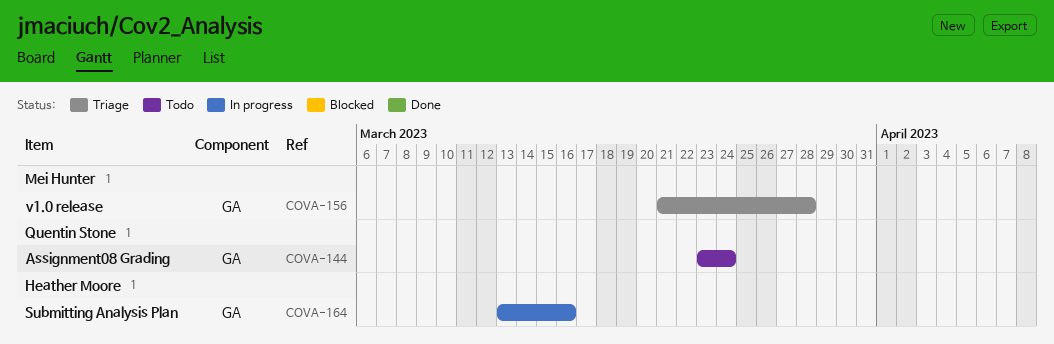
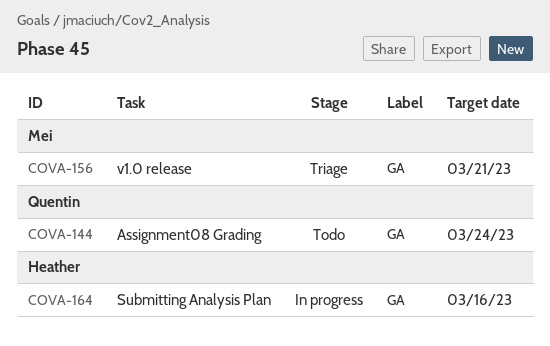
COVA-156, due: Mar 28 -> Mar 21

